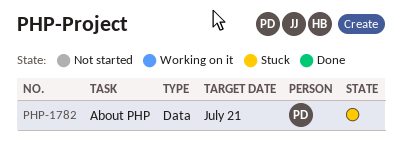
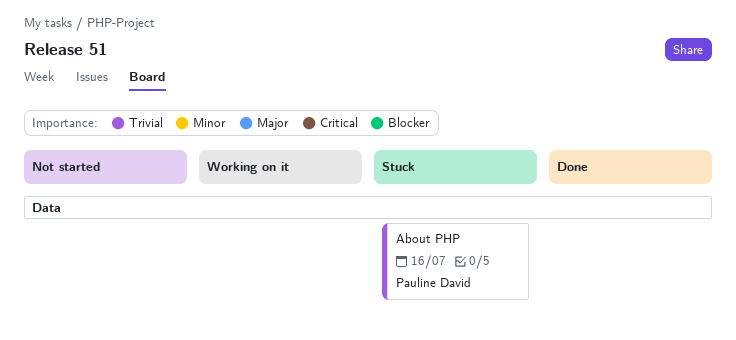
About PHP, due: Jul 21 -> Jul 16

